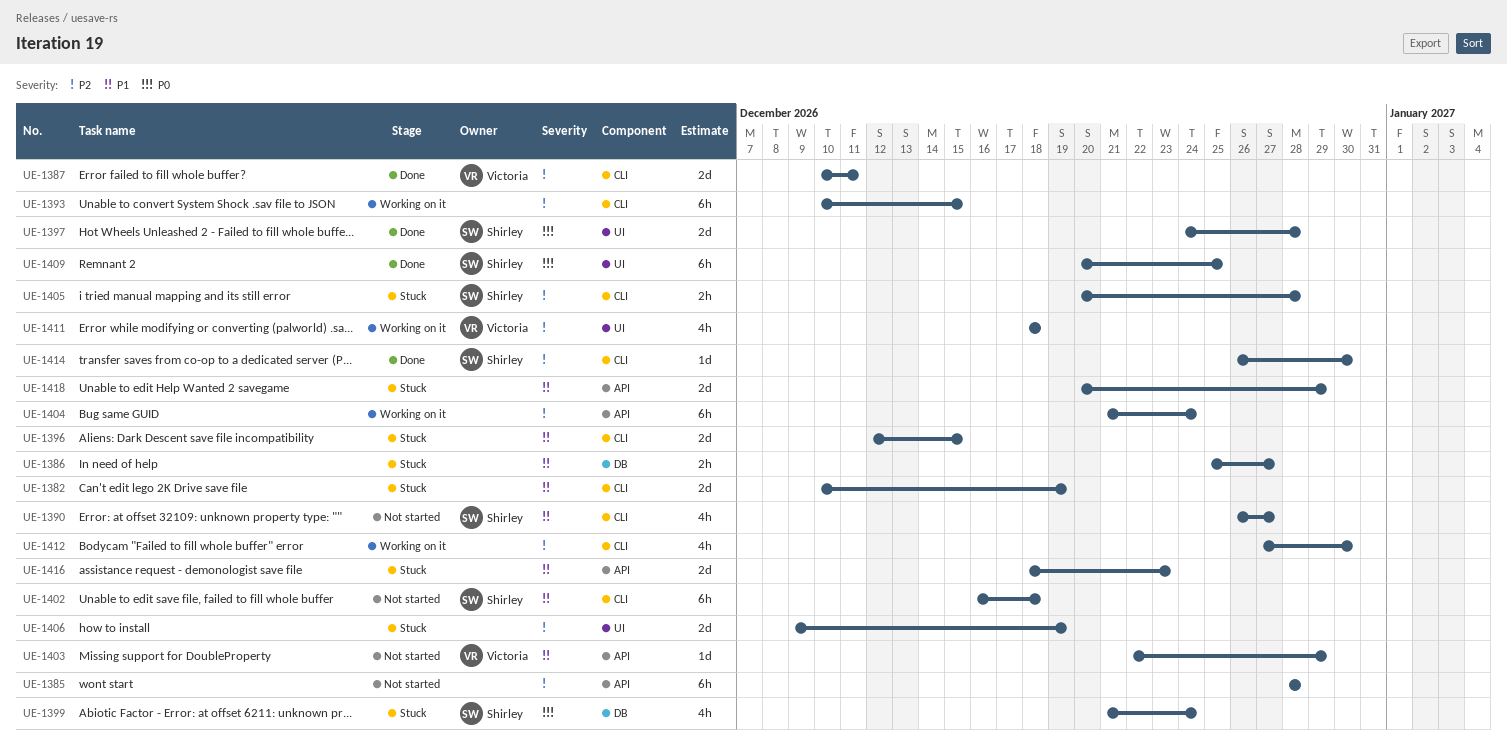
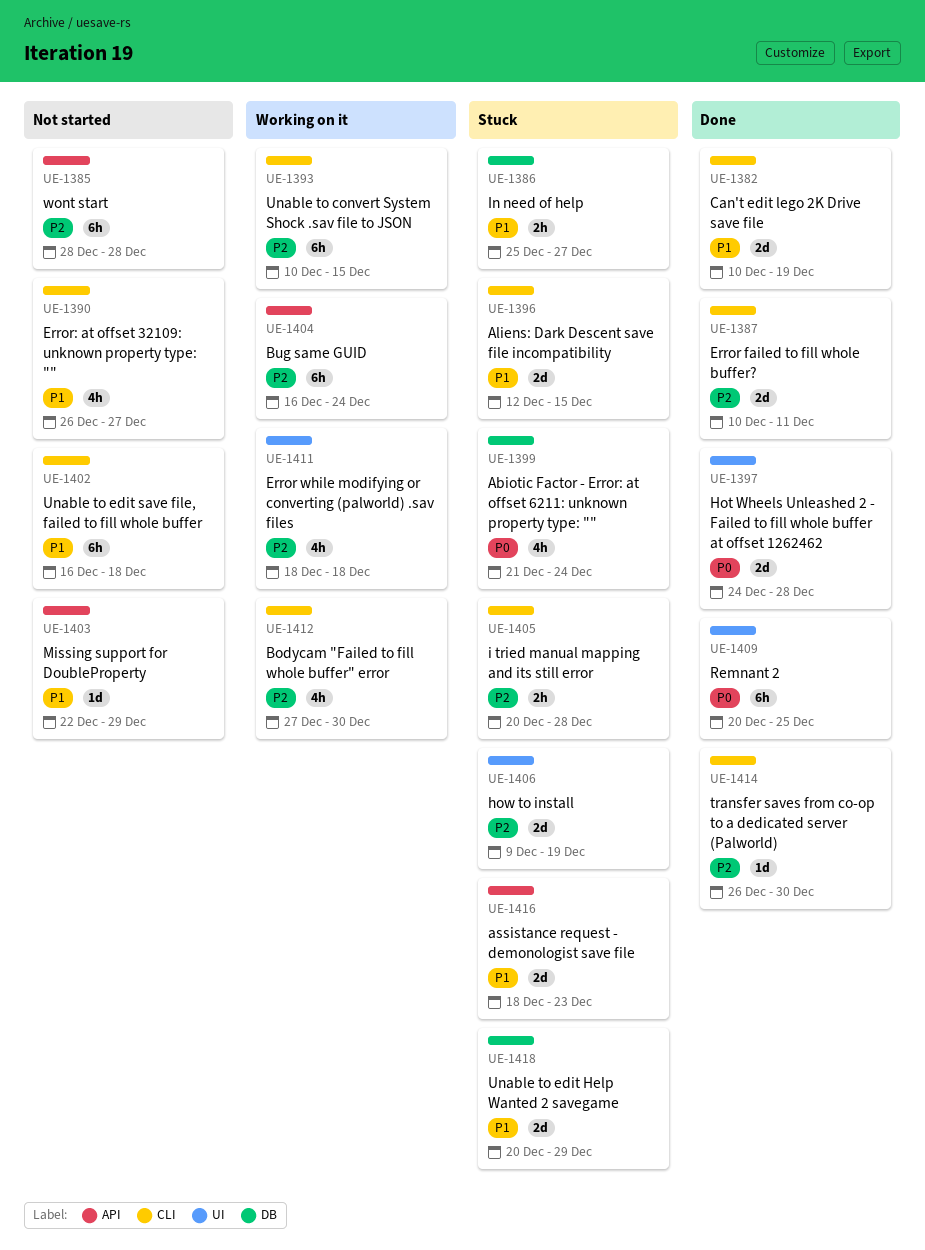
UE-1382, status: Stuck -> Done
UE-1404, start: Dec 21 -> Dec 16
UE-1418, label: API -> DB

